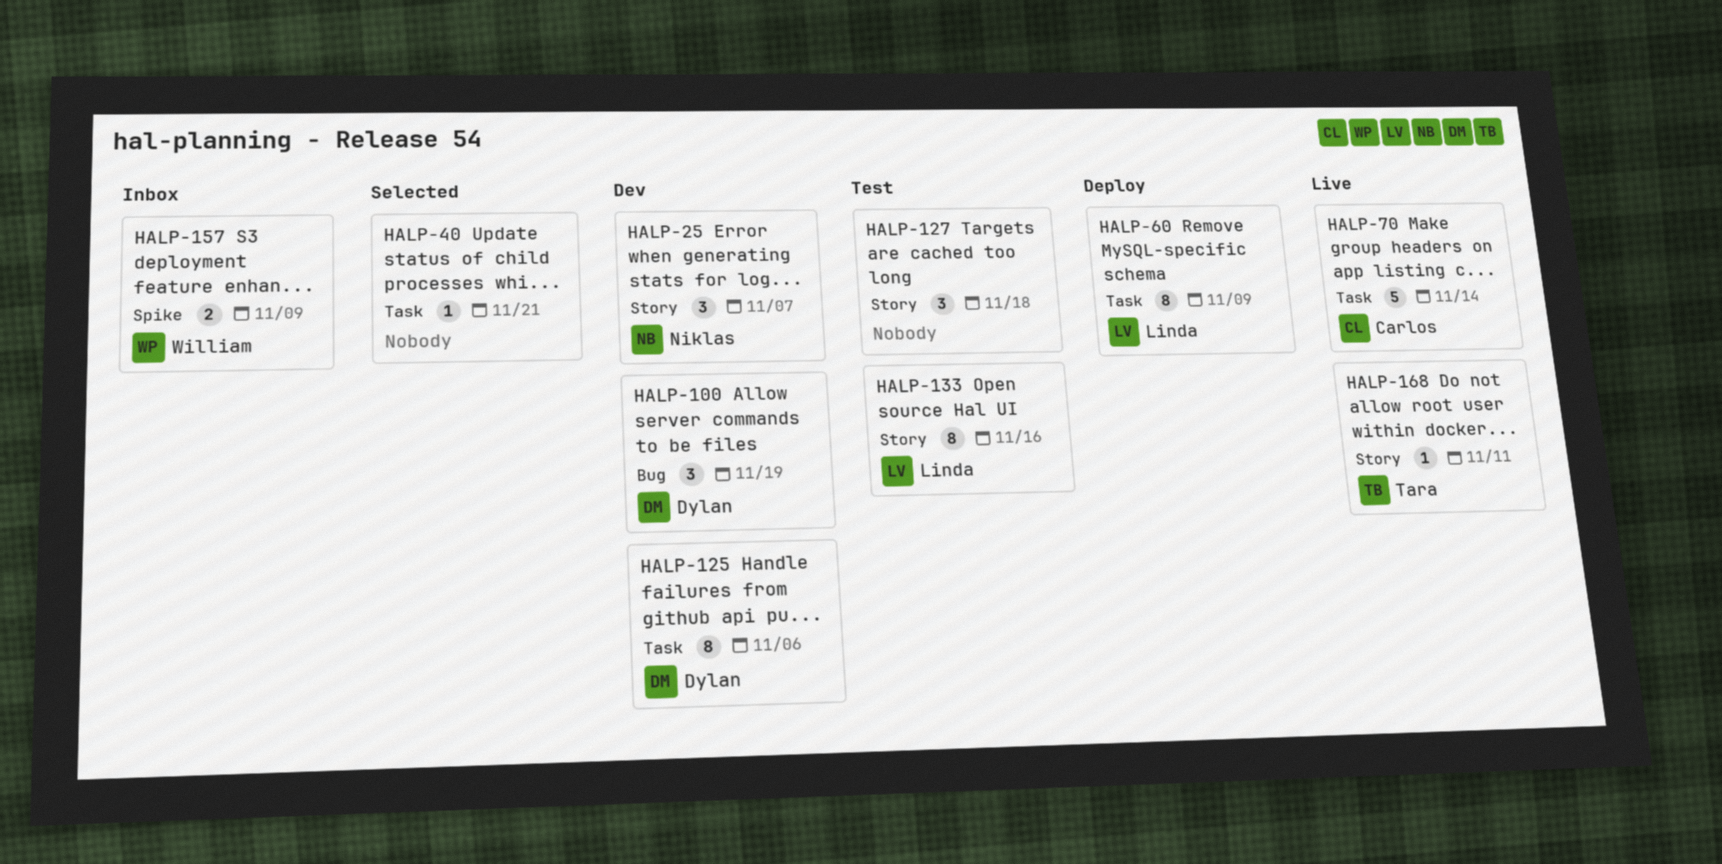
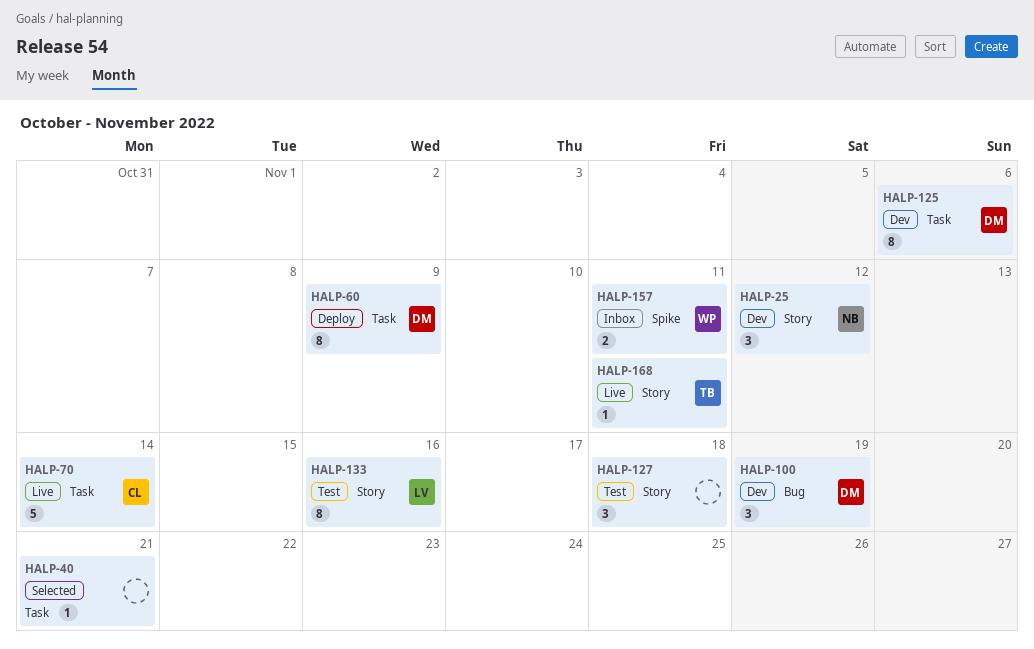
HALP-25, due: Nov 7 -> Nov 12
HALP-60, owner: Linda -> Dylan
HALP-157, due: Nov 9 -> Nov 11

